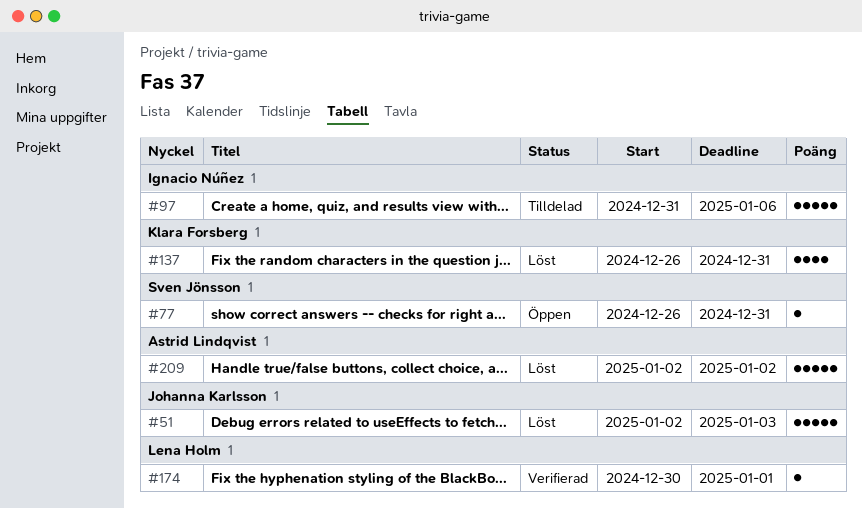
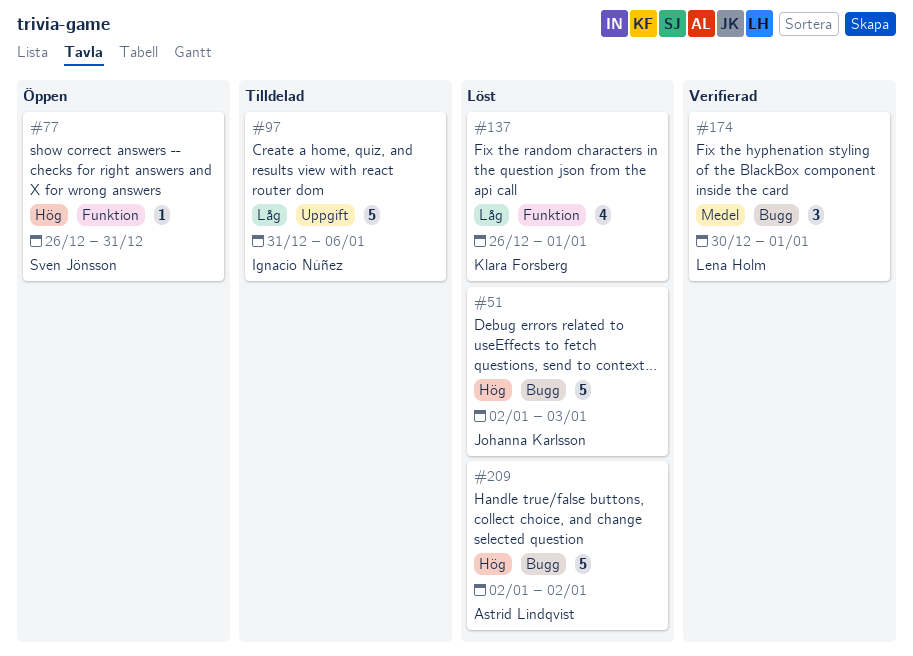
#137, due: Dec 31 -> Jan 1
#174, estimate: 1 -> 3

